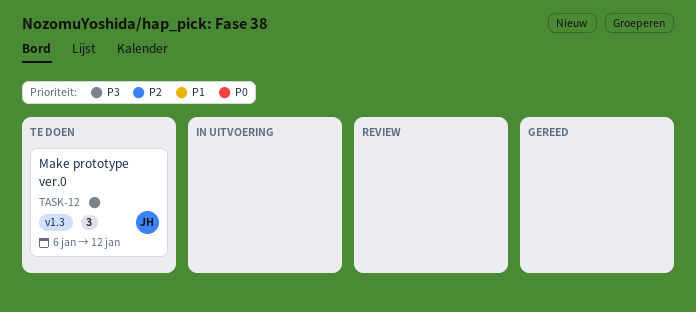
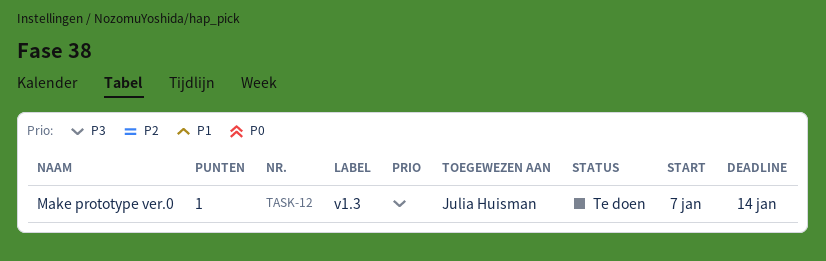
TASK-12, estimate: 3 -> 1
TASK-12, start: Jan 6 -> Jan 7
TASK-12, due: Jan 12 -> Jan 14

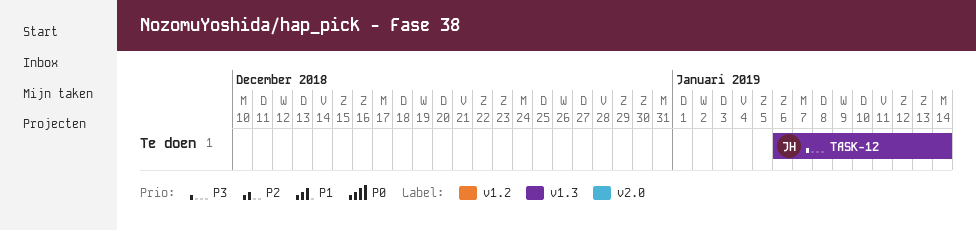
TASK-12, start: Jan 7 -> Jan 6

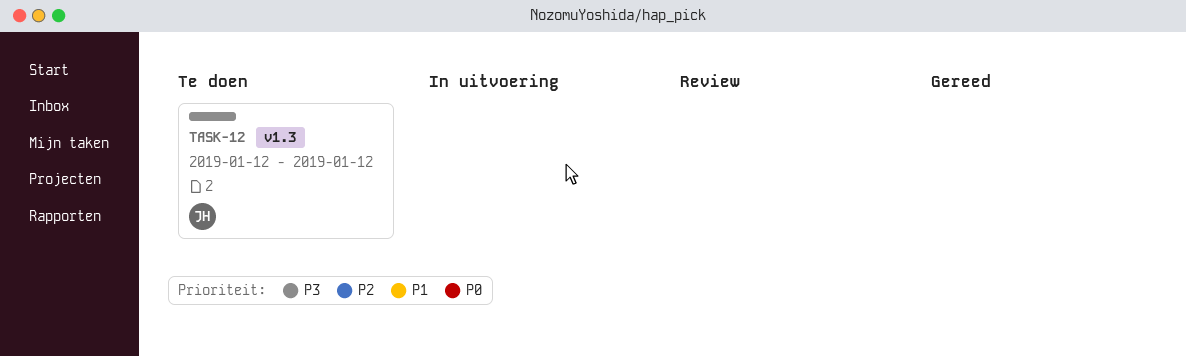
TASK-12, start: Jan 6 -> Jan 12
TASK-12, due: Jan 14 -> Jan 12

